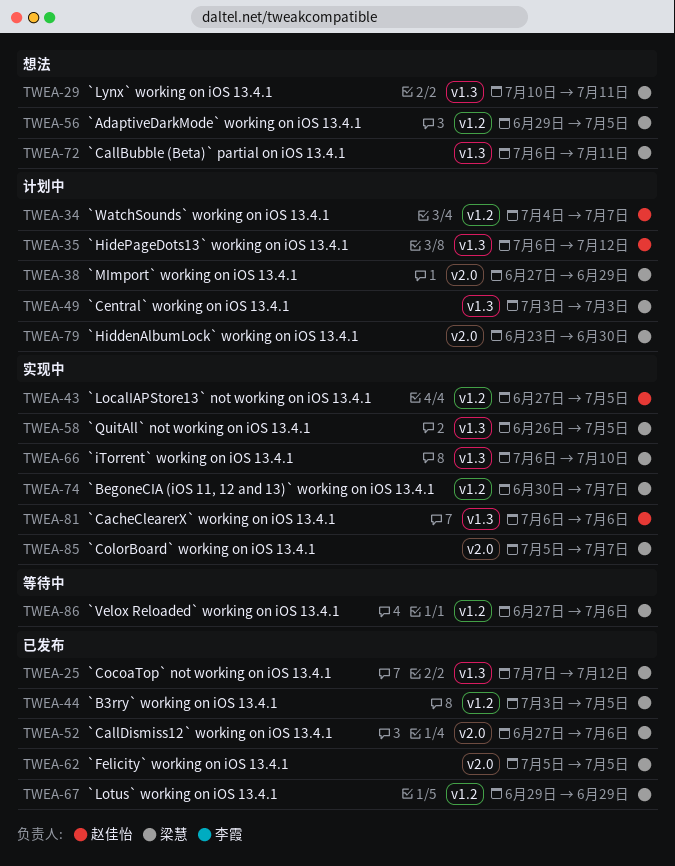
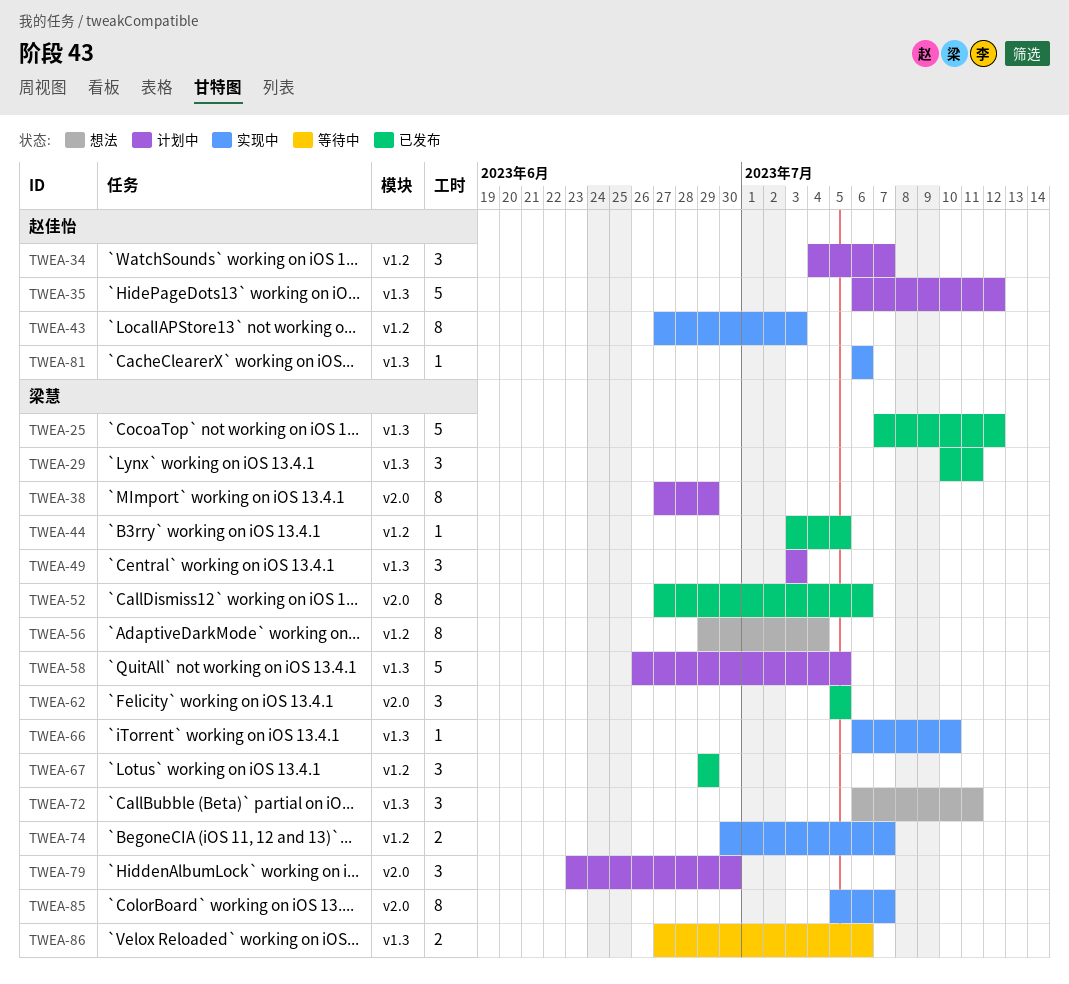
TWEA-29, status: 想法 -> 已发布
TWEA-43, due: Jul 5 -> Jul 3
TWEA-56, due: Jul 5 -> Jul 4
TWEA-58, status: 实现中 -> 计划中
TWEA-86, label: v1.2 -> v1.3

